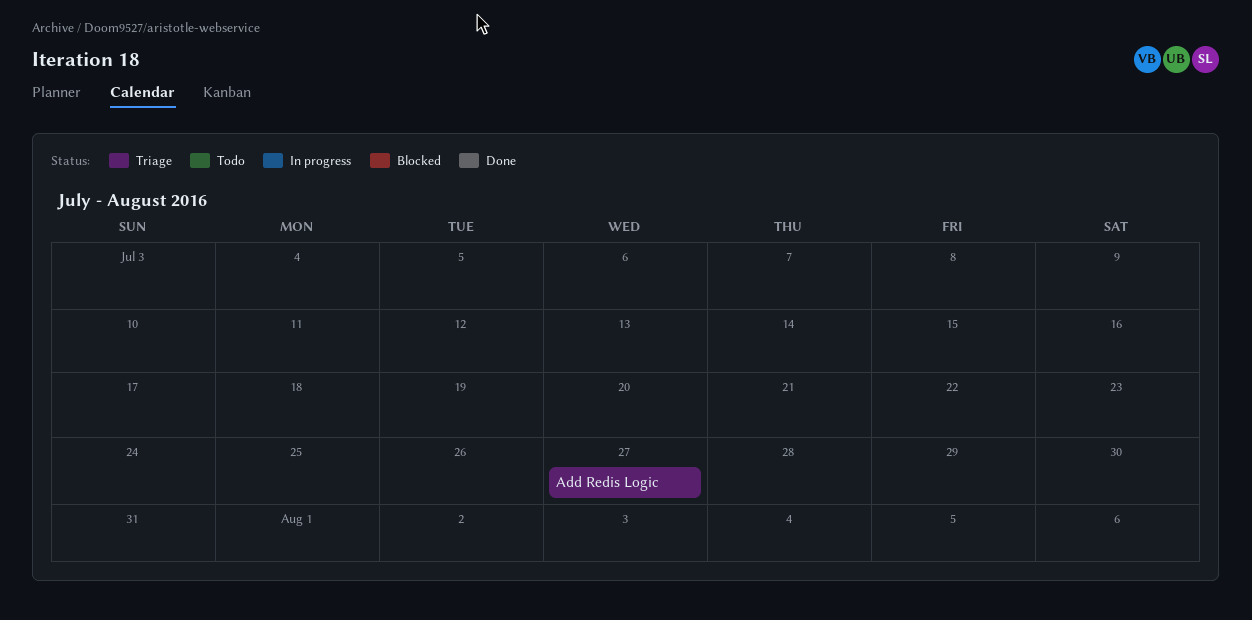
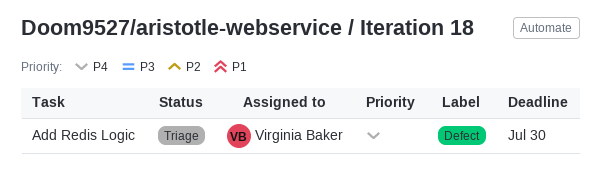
Add Redis Logic, due: Jul 27 -> Jul 30

